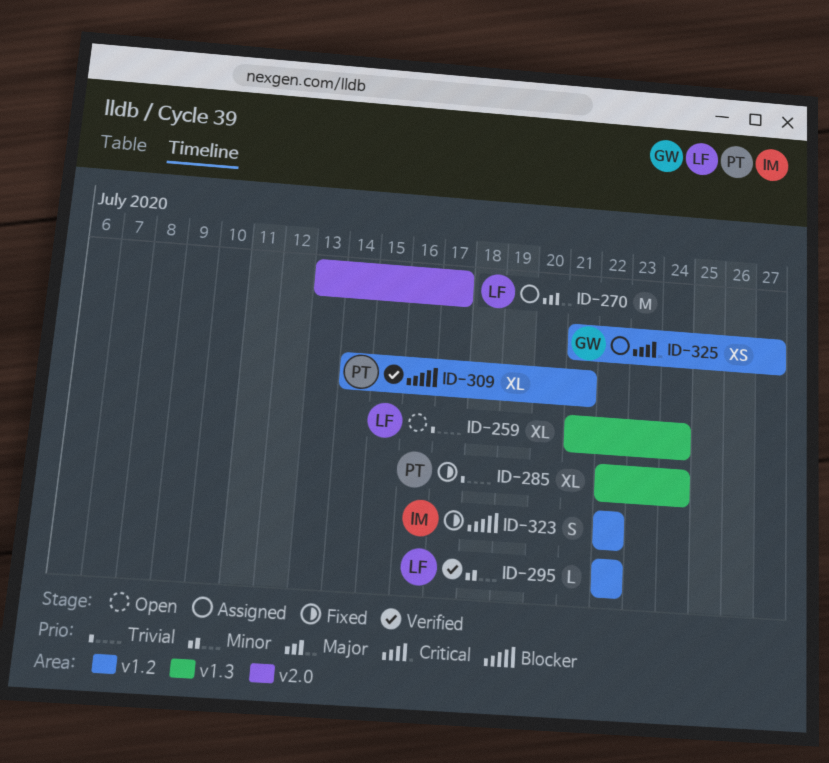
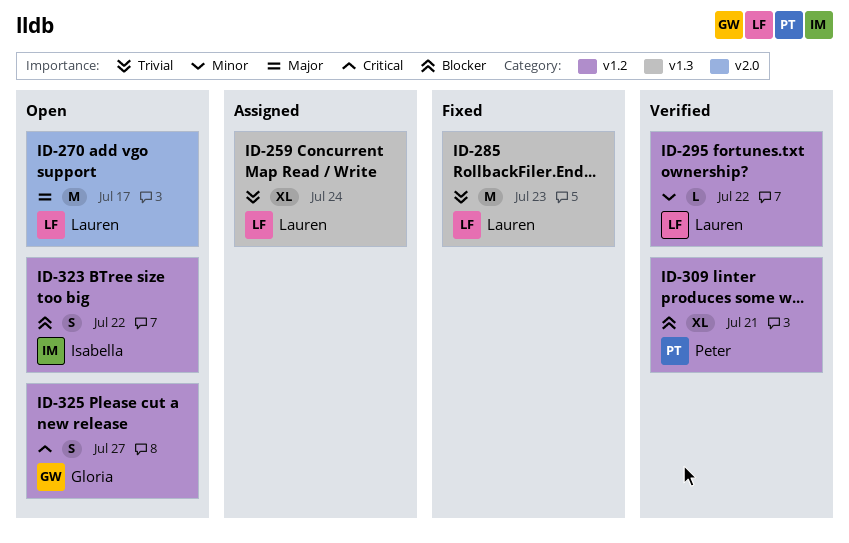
ID-259, status: Open -> Assigned
ID-270, status: Assigned -> Open
ID-285, owner: Peter -> Lauren
ID-285, estimate: XL -> M
ID-285, due: Jul 24 -> Jul 23
ID-323, status: Fixed -> Open
ID-325, status: Assigned -> Open
ID-325, estimate: XS -> S

